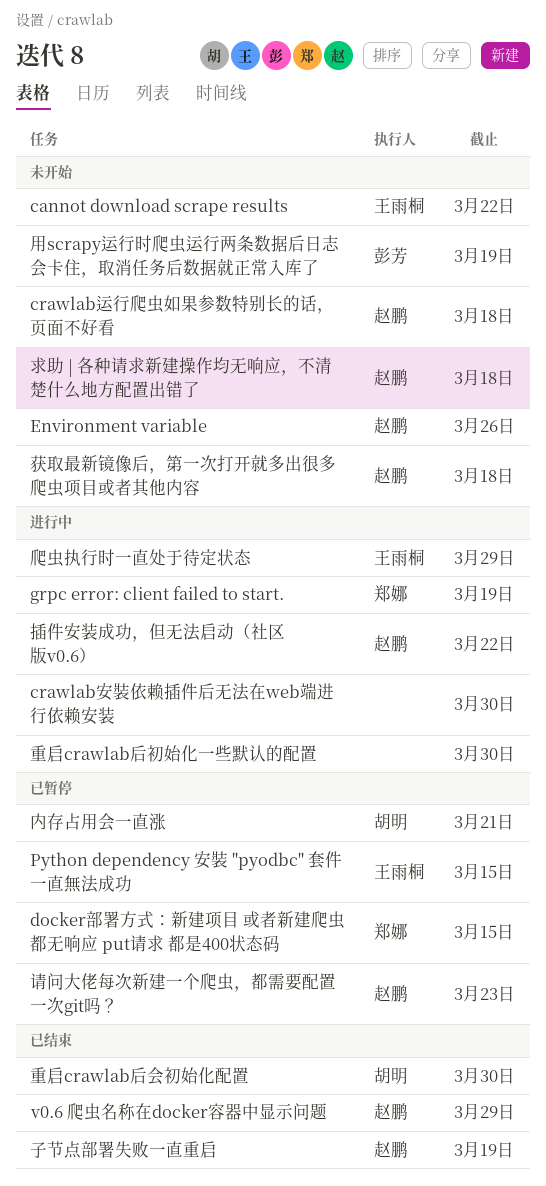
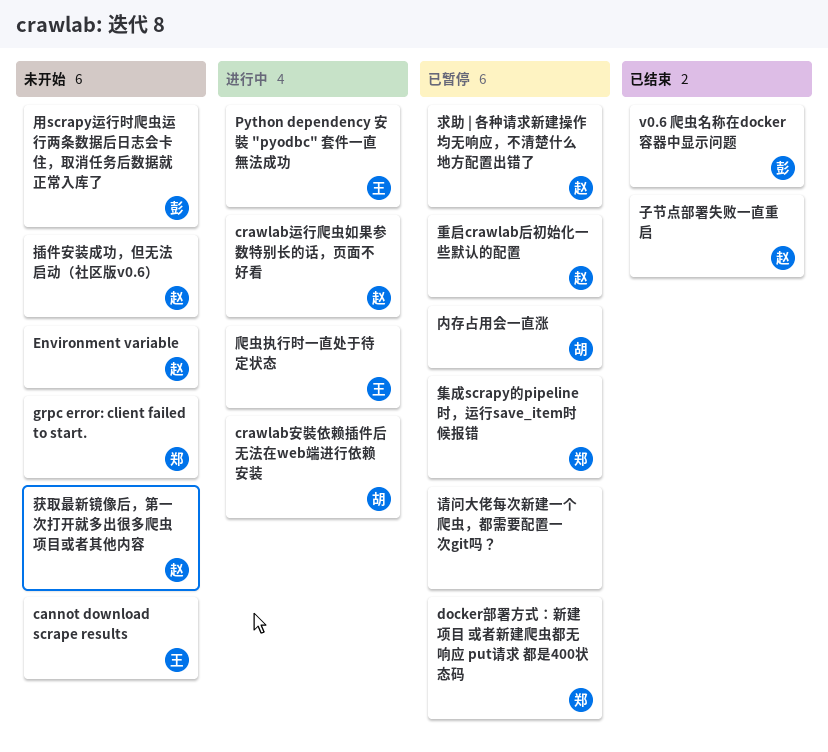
crawlab安裝依赖插件后无法在web端进行依赖安装, owner: none -> 胡明
crawlab运行爬虫如果参数特别长的话，页面不好看, status: 未开始 -> 进行中
grpc error: client failed to start., status: 进行中 -> 未开始
Python dependency 安裝 "pyodbc" 套件一直無法成功, status: 已暂停 -> 进行中
v0.6 爬虫名称在docker容器中显示问题, owner: 赵鹏 -> 彭芳
插件安装成功，但无法启动（社区版v0.6）, status: 进行中 -> 未开始
求助 | 各种请求新建操作均无响应，不清楚什么地方配置出错了, status: 未开始 -> 已暂停
请问大佬每次新建一个爬虫，都需要配置一次git吗？, owner: 赵鹏 -> none
重启crawlab后会初始化配置: present -> none
重启crawlab后初始化一些默认的配置, status: 进行中 -> 已暂停
重启crawlab后初始化一些默认的配置, owner: none -> 赵鹏
集成scrapy的pipeline时，运行save_item时候报错: none -> present

